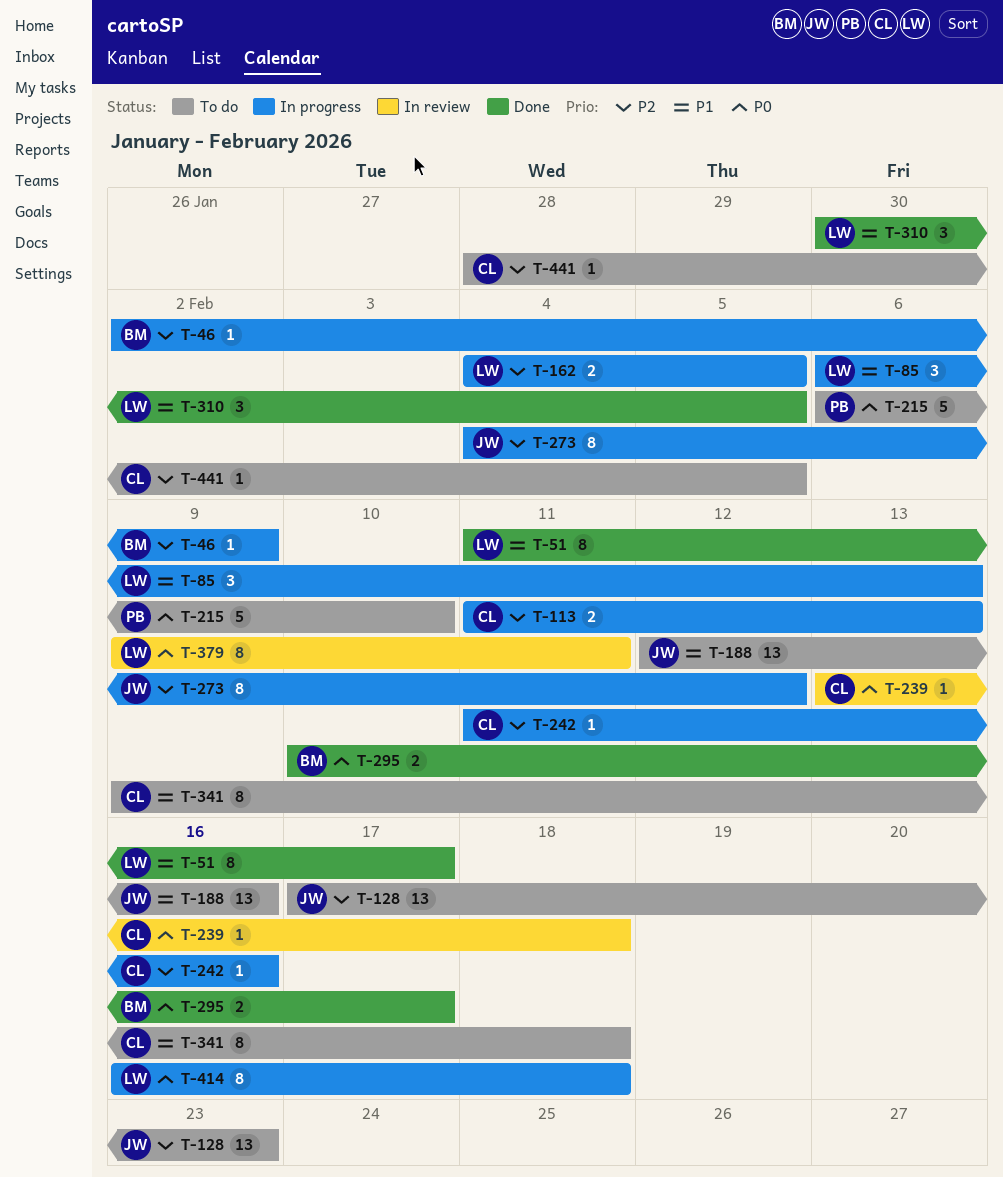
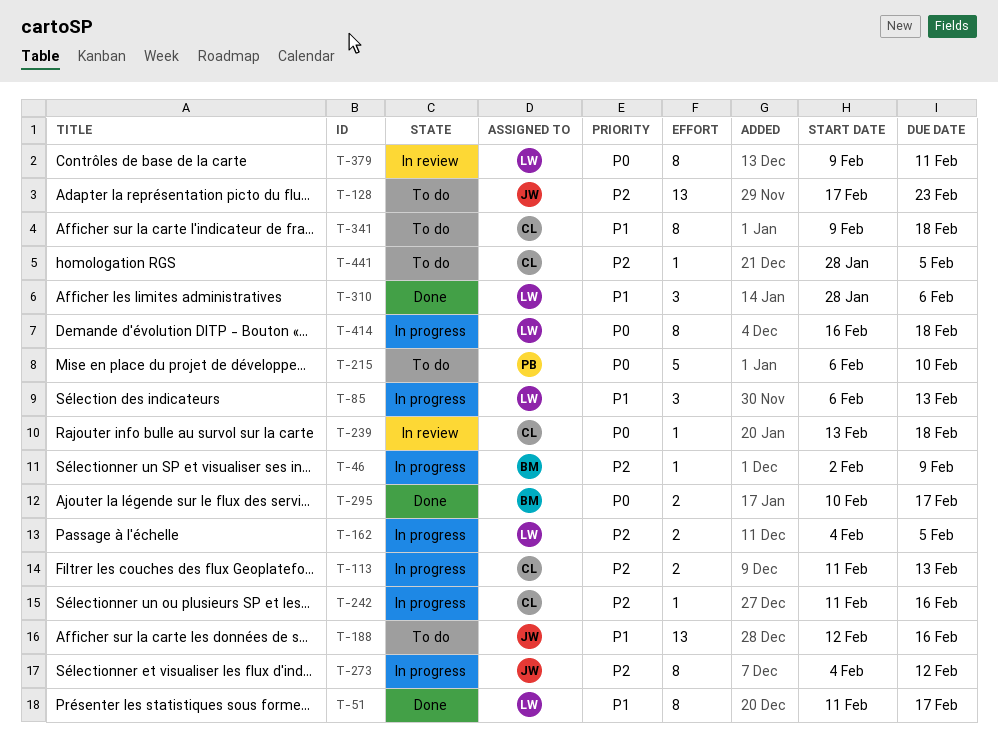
T-310, start: Jan 30 -> Jan 28
T-310, due: Feb 5 -> Feb 6

